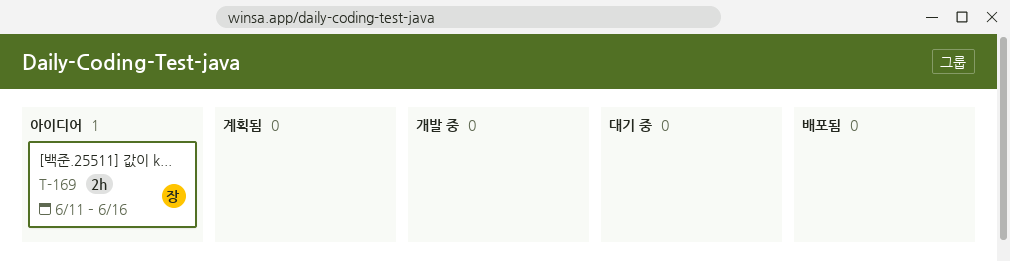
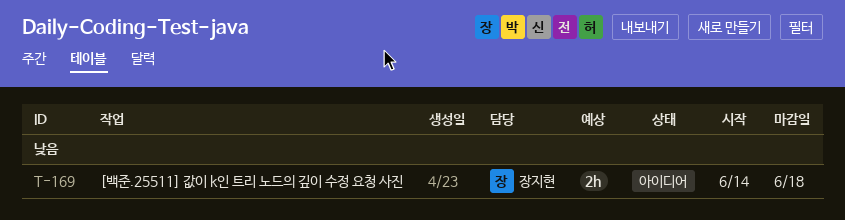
T-169, start: Jun 11 -> Jun 14
T-169, due: Jun 16 -> Jun 18

